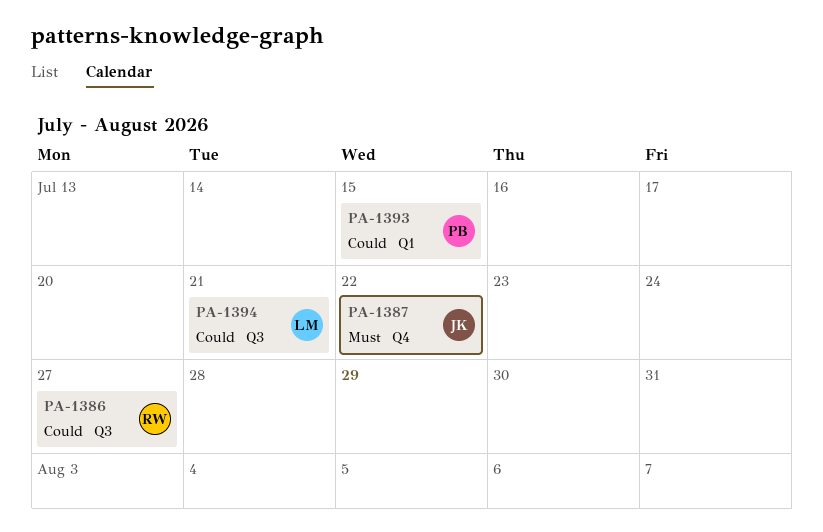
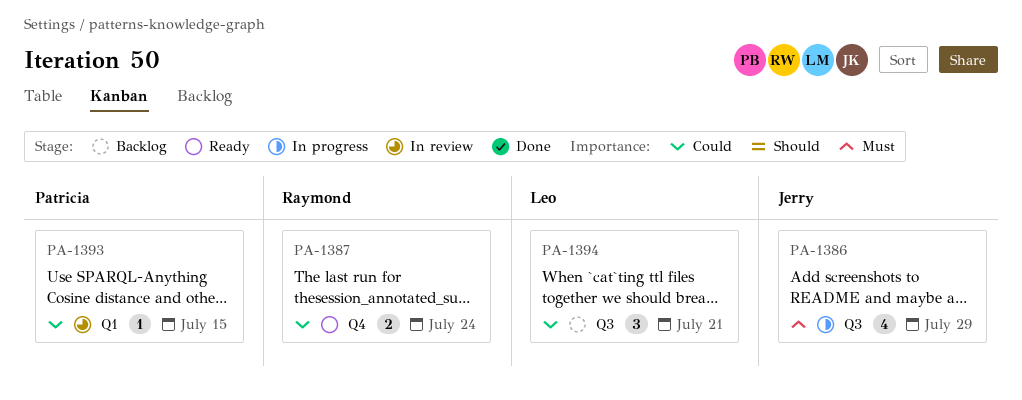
PA-1386, owner: Raymond -> Jerry
PA-1386, priority: Could -> Must
PA-1386, due: Jul 27 -> Jul 29
PA-1387, owner: Jerry -> Raymond
PA-1387, priority: Must -> Could
PA-1387, due: Jul 22 -> Jul 24

